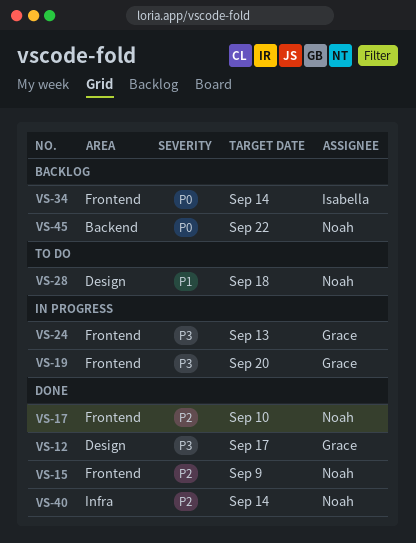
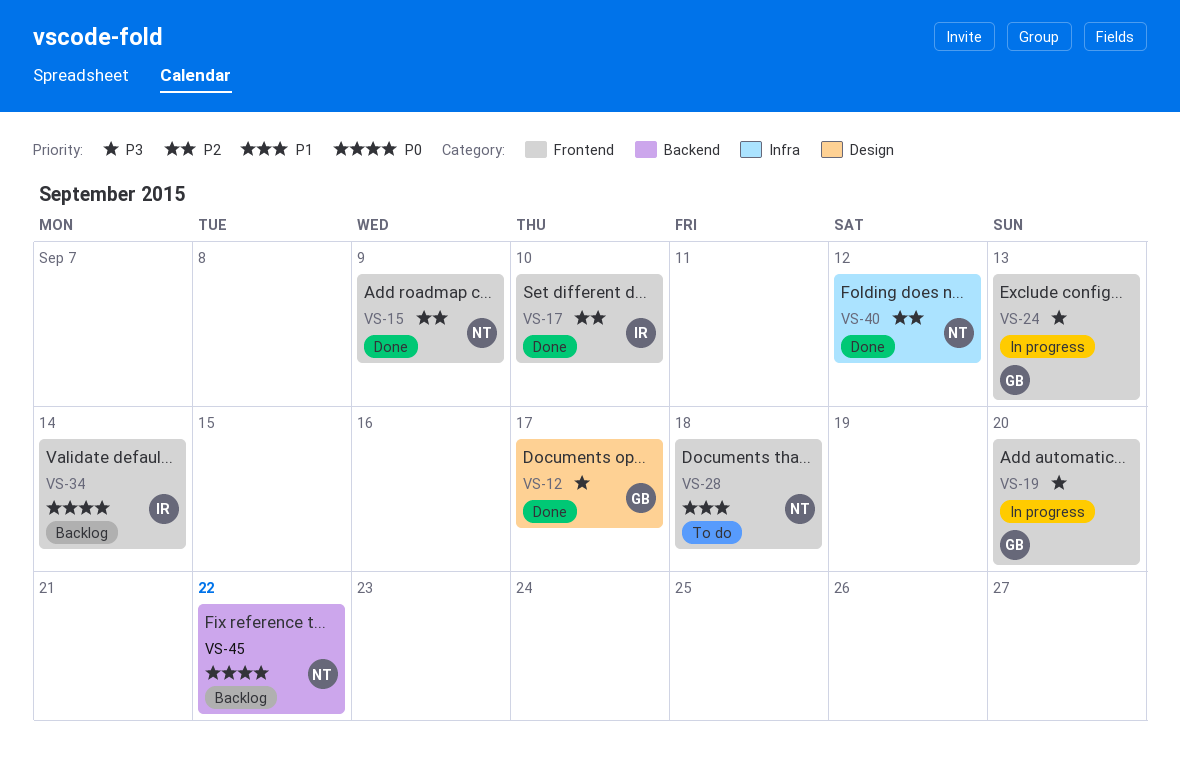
VS-17, owner: Noah -> Isabella
VS-28, label: Design -> Frontend
VS-40, due: Sep 14 -> Sep 12

